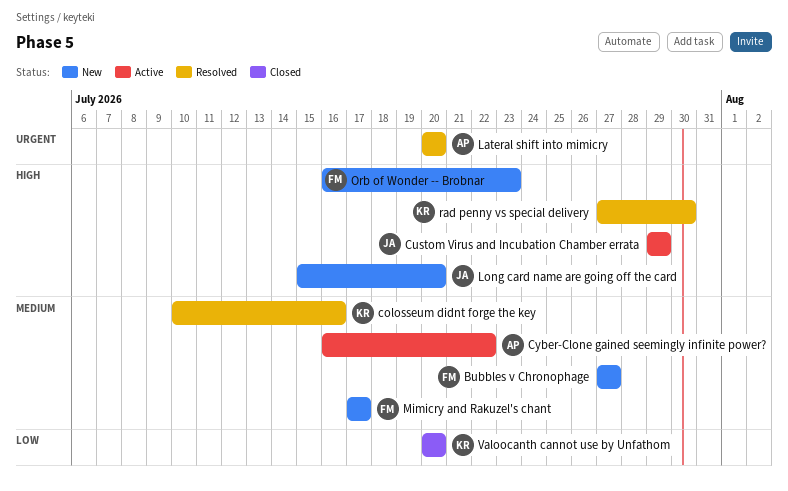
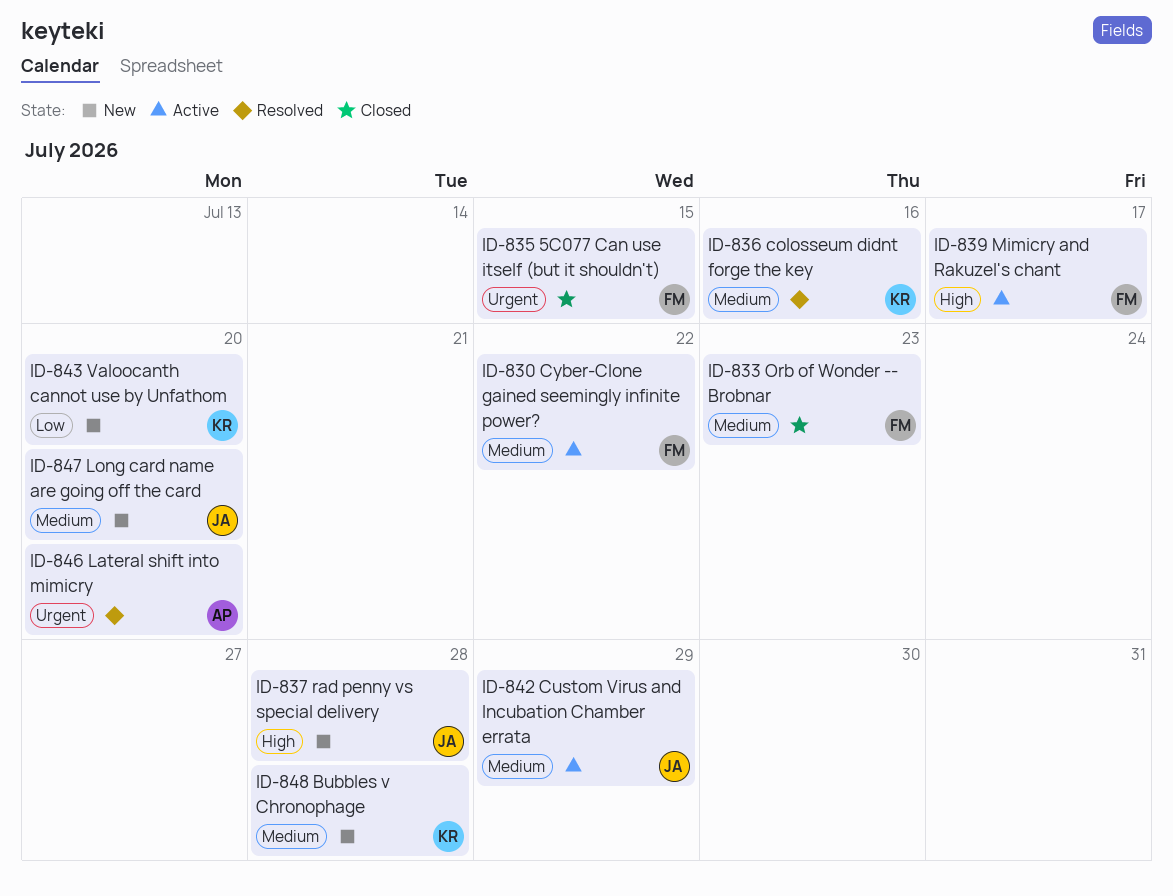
5C077 Can use itself (but it shouldn't): none -> present
Bubbles v Chronophage, owner: FM -> KR
Bubbles v Chronophage, due: Jul 27 -> Jul 28
Custom Virus and Incubation Chamber errata, priority: High -> Medium
Cyber-Clone gained seemingly infinite power?, owner: AP -> FM
Long card name are going off the card, priority: High -> Medium
Mimicry and Rakuzel's chant, status: New -> Active
Mimicry and Rakuzel's chant, priority: Medium -> High
Orb of Wonder -- Brobnar, status: New -> Closed
Orb of Wonder -- Brobnar, priority: High -> Medium
rad penny vs special delivery, status: Resolved -> New
rad penny vs special delivery, owner: KR -> JA
rad penny vs special delivery, due: Jul 30 -> Jul 28
Valoocanth cannot use by Unfathom, status: Closed -> New

